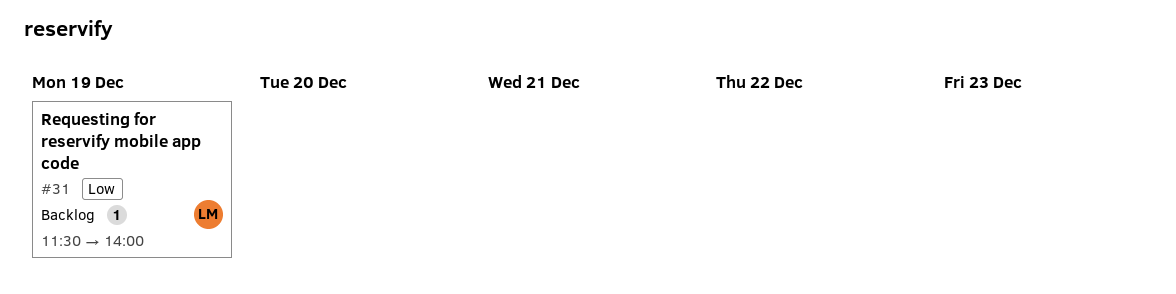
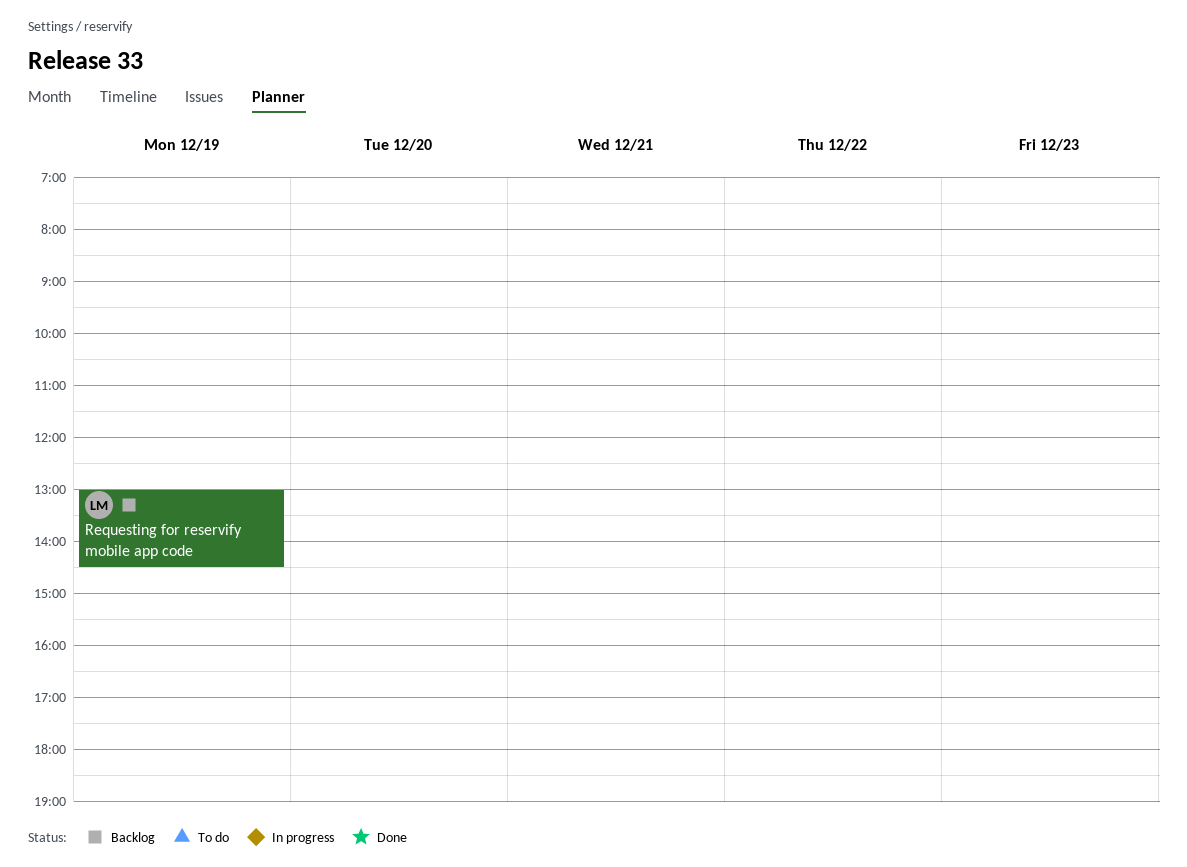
Requesting for reservify mobile app code, begins: 11:30 -> 13:00
Requesting for reservify mobile app code, ends: 14:00 -> 14:30

